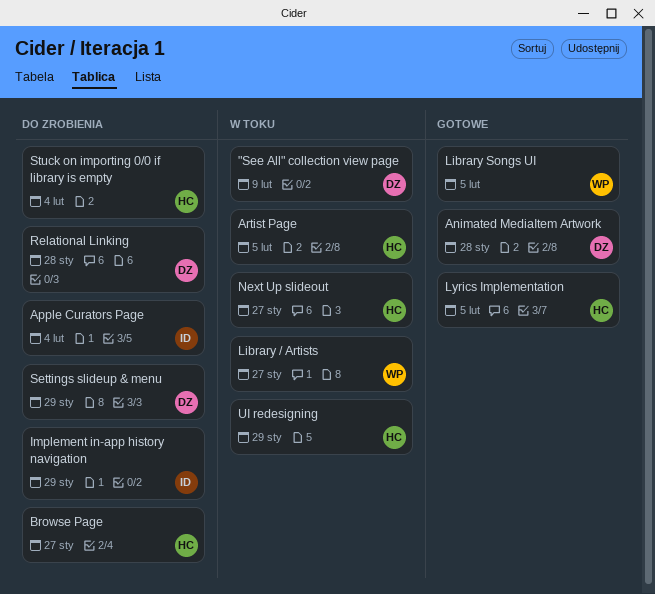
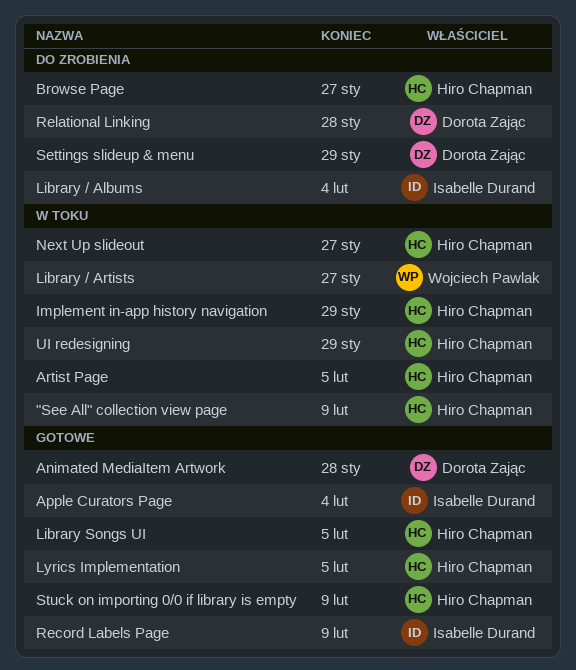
"See All" collection view page, owner: Dorota Zając -> Hiro Chapman
Apple Curators Page, status: Do zrobienia -> Gotowe
Implement in-app history navigation, status: Do zrobienia -> W toku
Implement in-app history navigation, owner: Isabelle Durand -> Hiro Chapman
Library / Albums: none -> present
Library Songs UI, owner: Wojciech Pawlak -> Hiro Chapman
Record Labels Page: none -> present
Stuck on importing 0/0 if library is empty, status: Do zrobienia -> Gotowe
Stuck on importing 0/0 if library is empty, due: Feb 4 -> Feb 9

